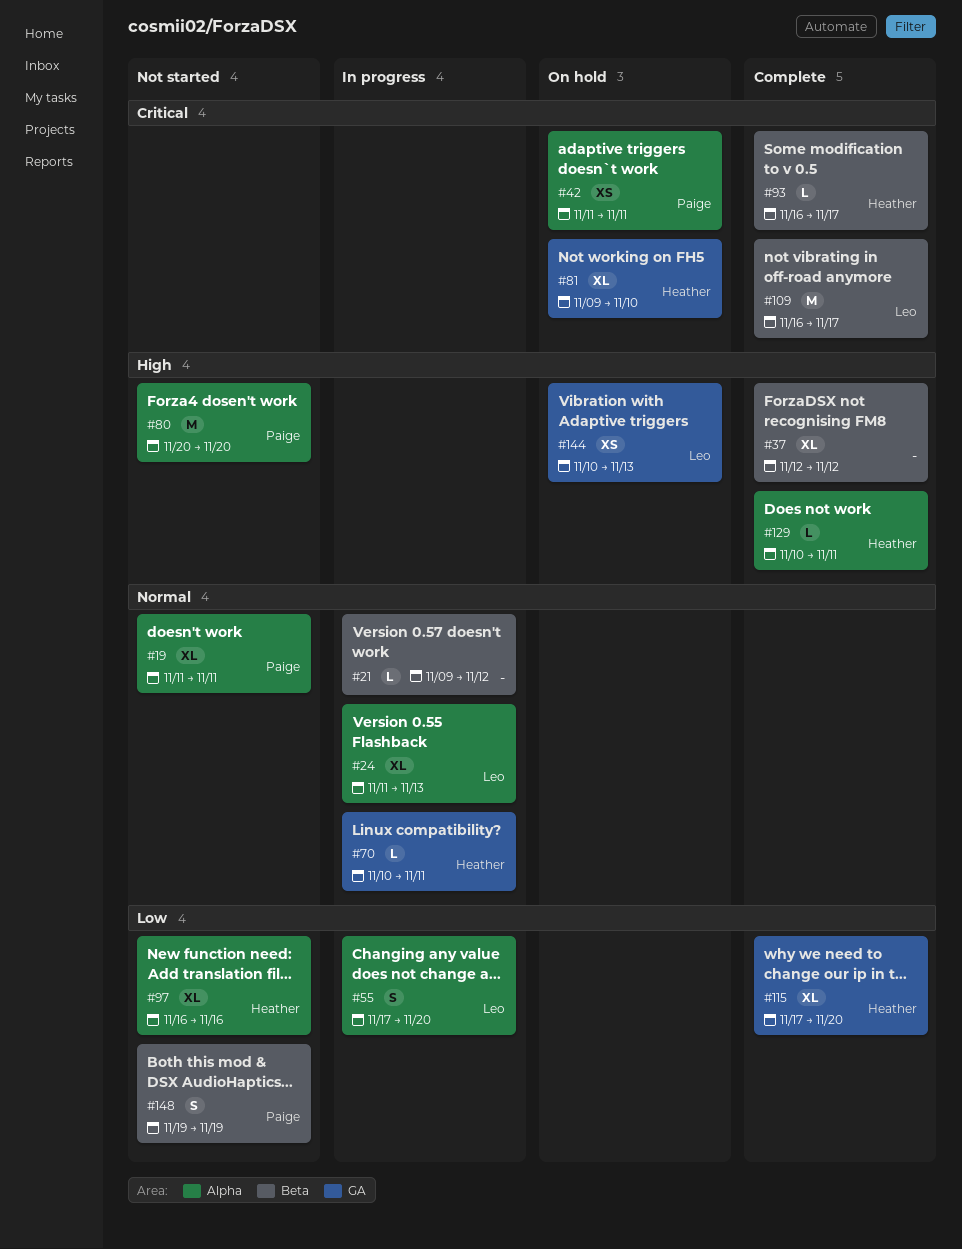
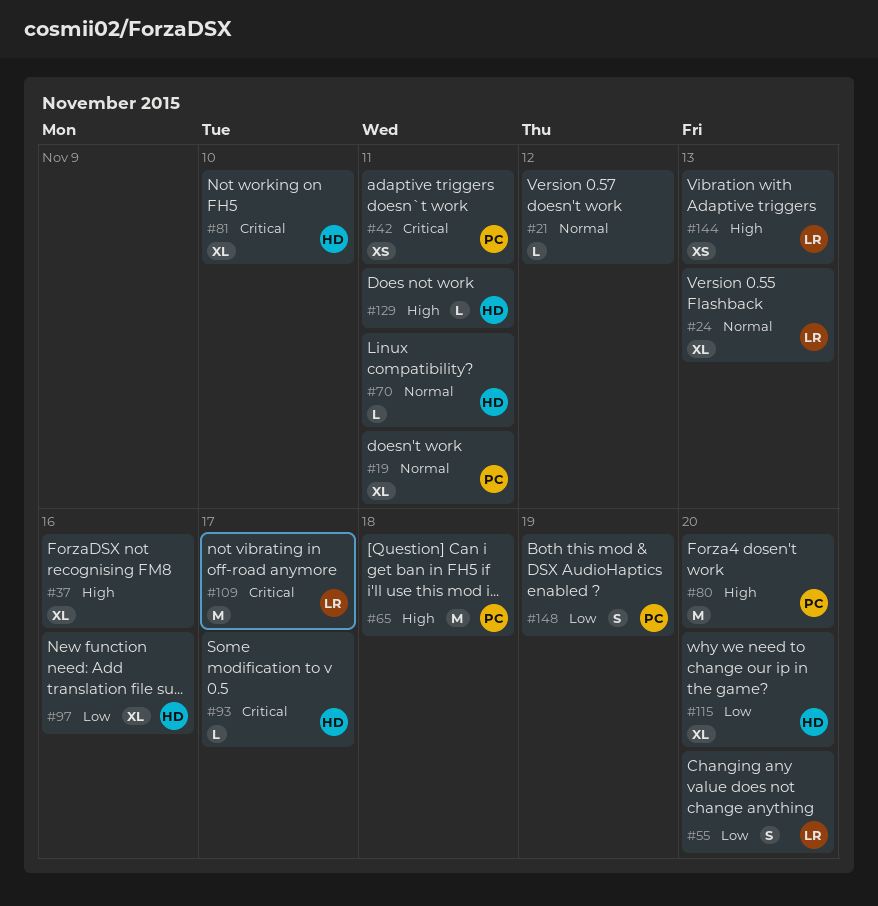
#37, due: Nov 12 -> Nov 16
#65: none -> present

